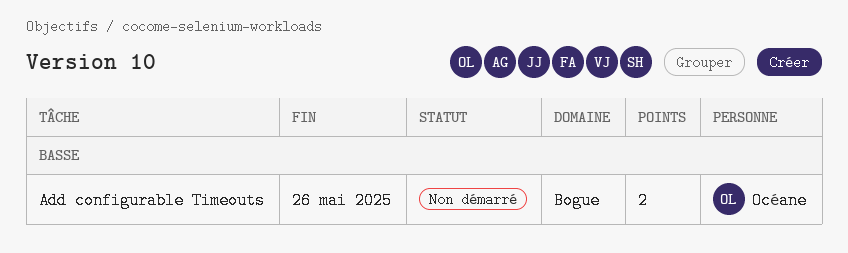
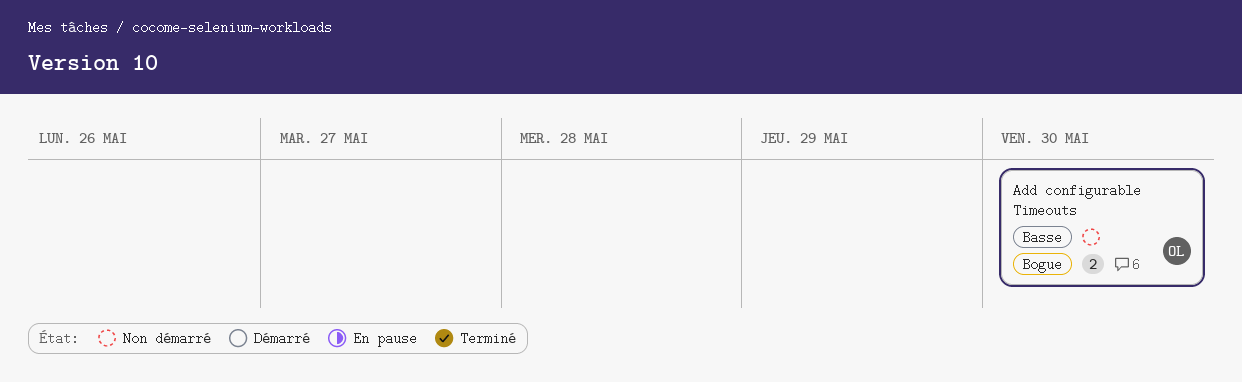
Add configurable Timeouts, due: May 26 -> May 30

